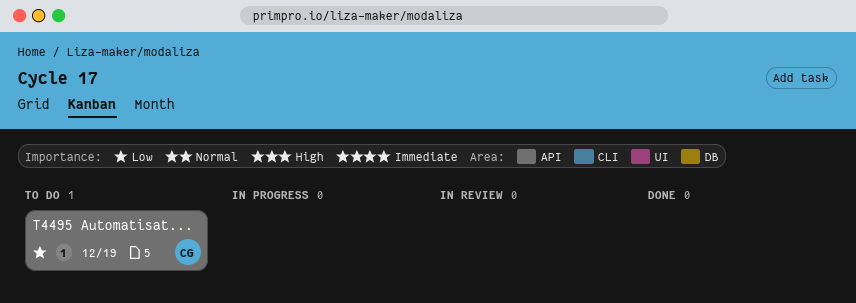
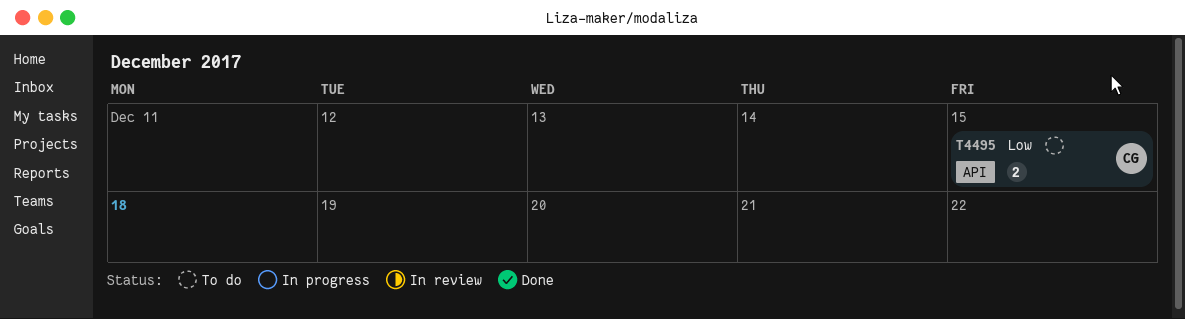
T4495, estimate: 1 -> 2
T4495, due: Dec 19 -> Dec 15

